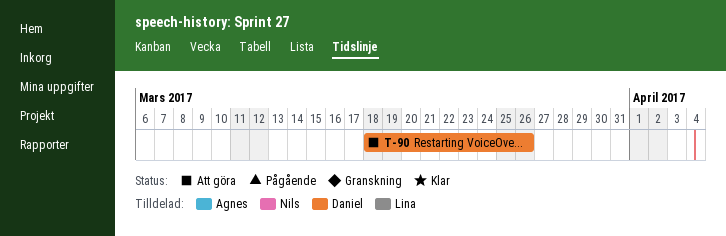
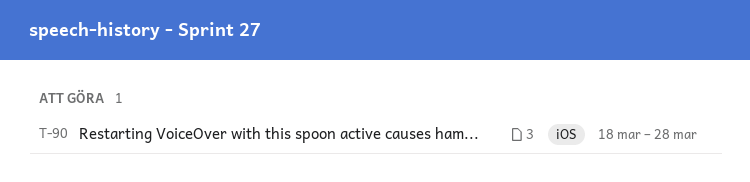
T-90, due: Mar 26 -> Mar 28

